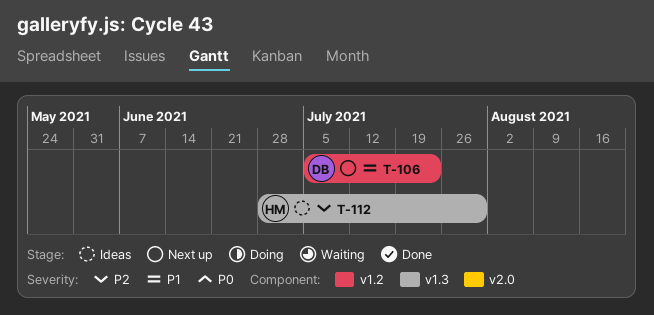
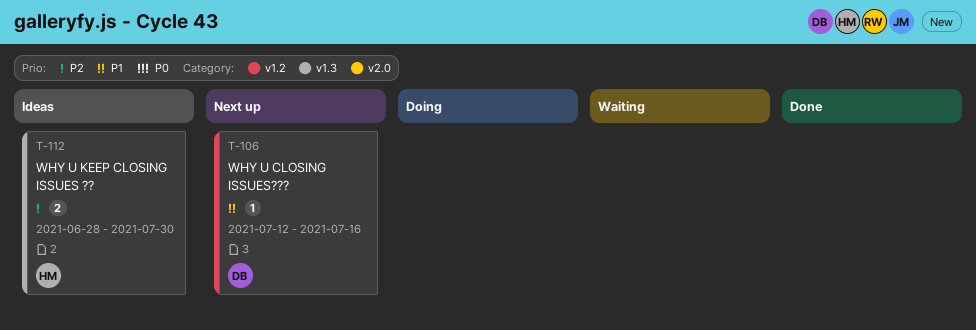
T-106, start: Jul 5 -> Jul 12
T-106, due: Jul 23 -> Jul 16

